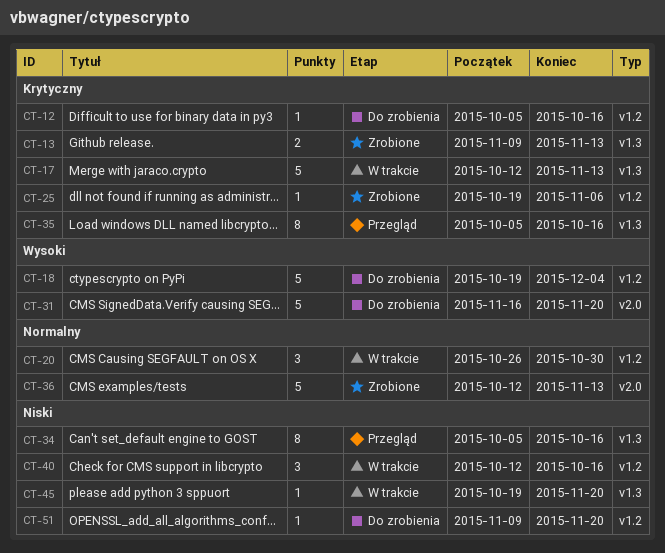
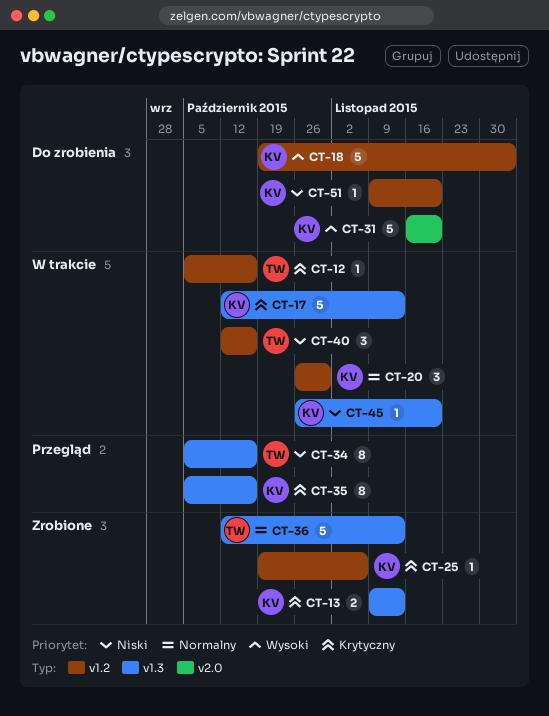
CT-12, status: Do zrobienia -> W trakcie
CT-36, label: v2.0 -> v1.3
CT-45, start: Oct 19 -> Oct 26

